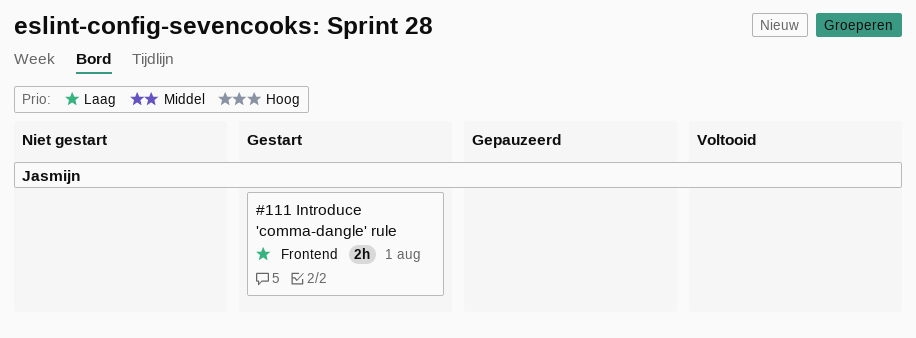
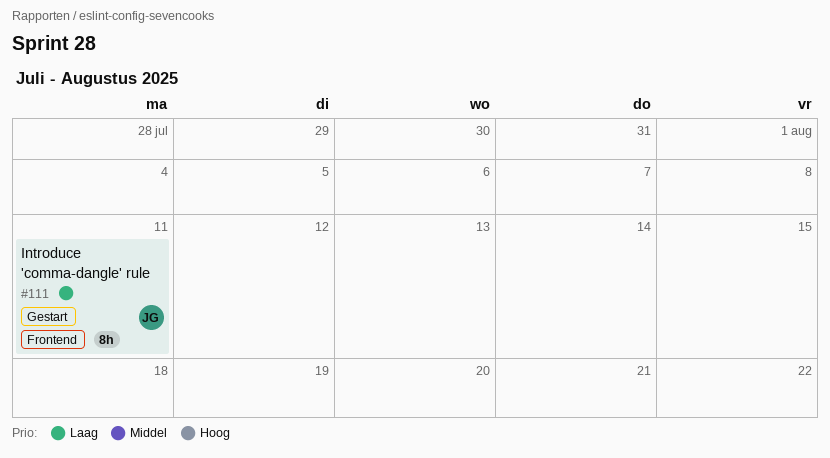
#111, estimate: 2h -> 8h
#111, due: Aug 1 -> Aug 11

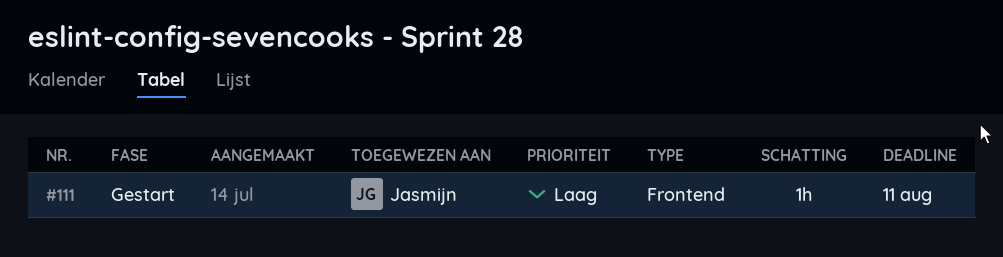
#111, estimate: 8h -> 1h

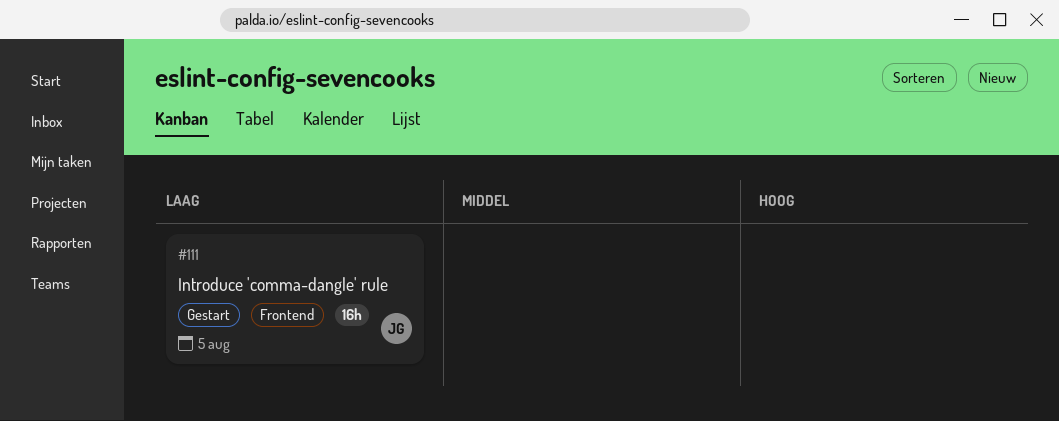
#111, estimate: 1h -> 16h
#111, due: Aug 11 -> Aug 5

